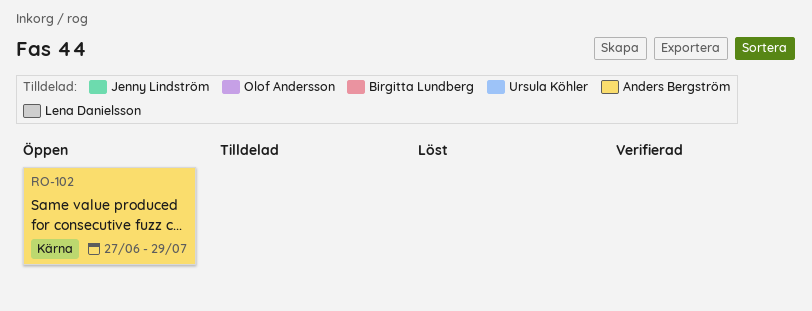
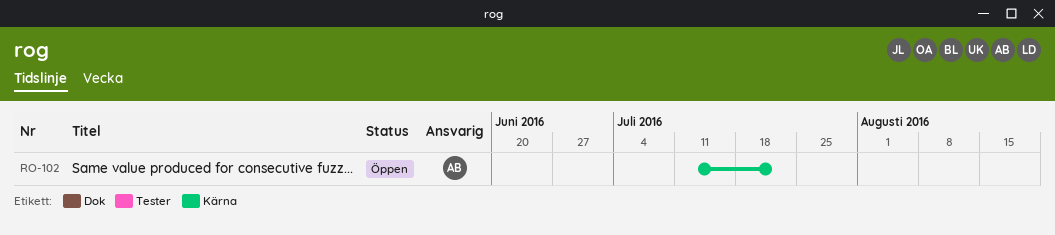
RO-102, start: Jun 27 -> Jul 11
RO-102, due: Jul 29 -> Jul 22

